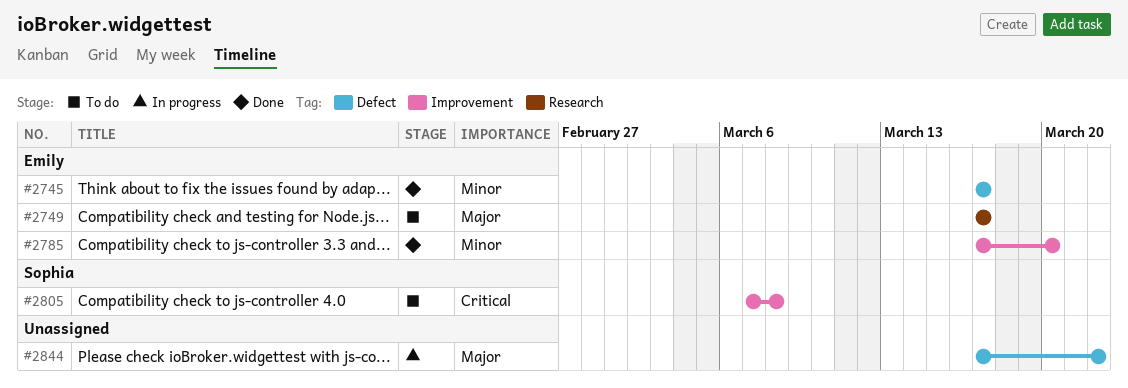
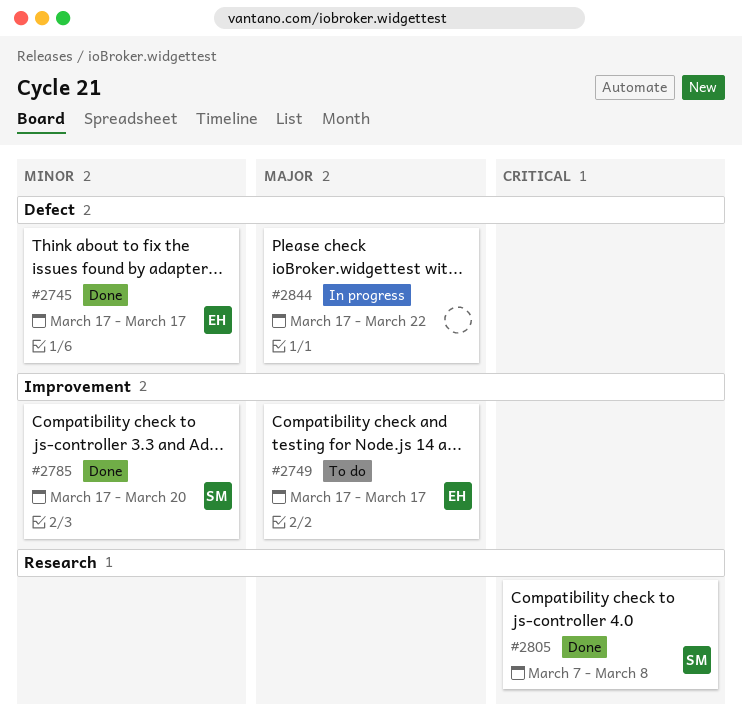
#2749, label: Research -> Improvement
#2785, owner: Emily -> Sophia
#2805, status: To do -> Done
#2805, label: Improvement -> Research

